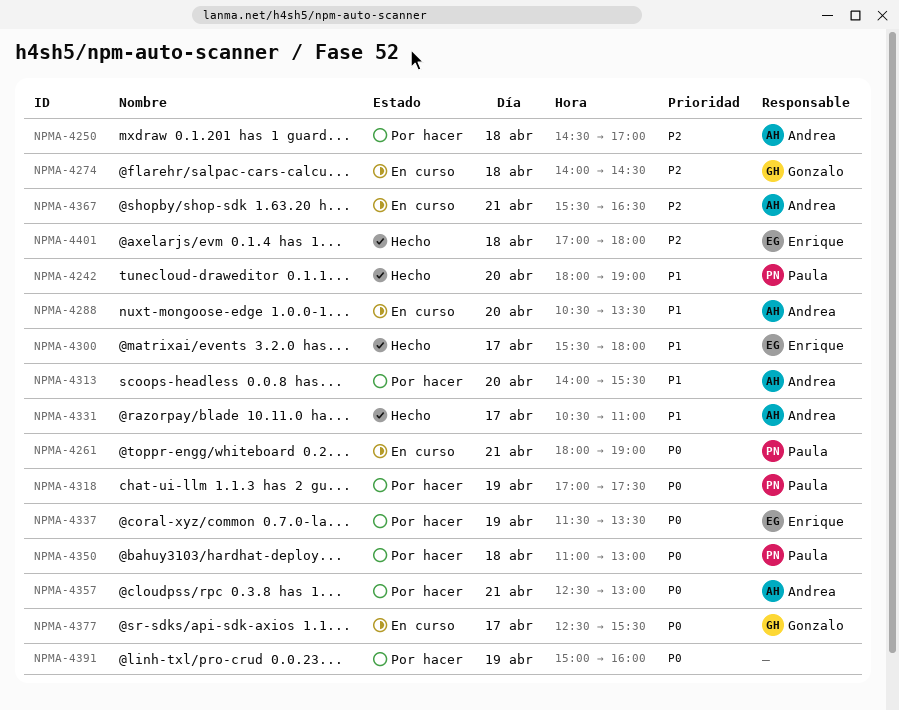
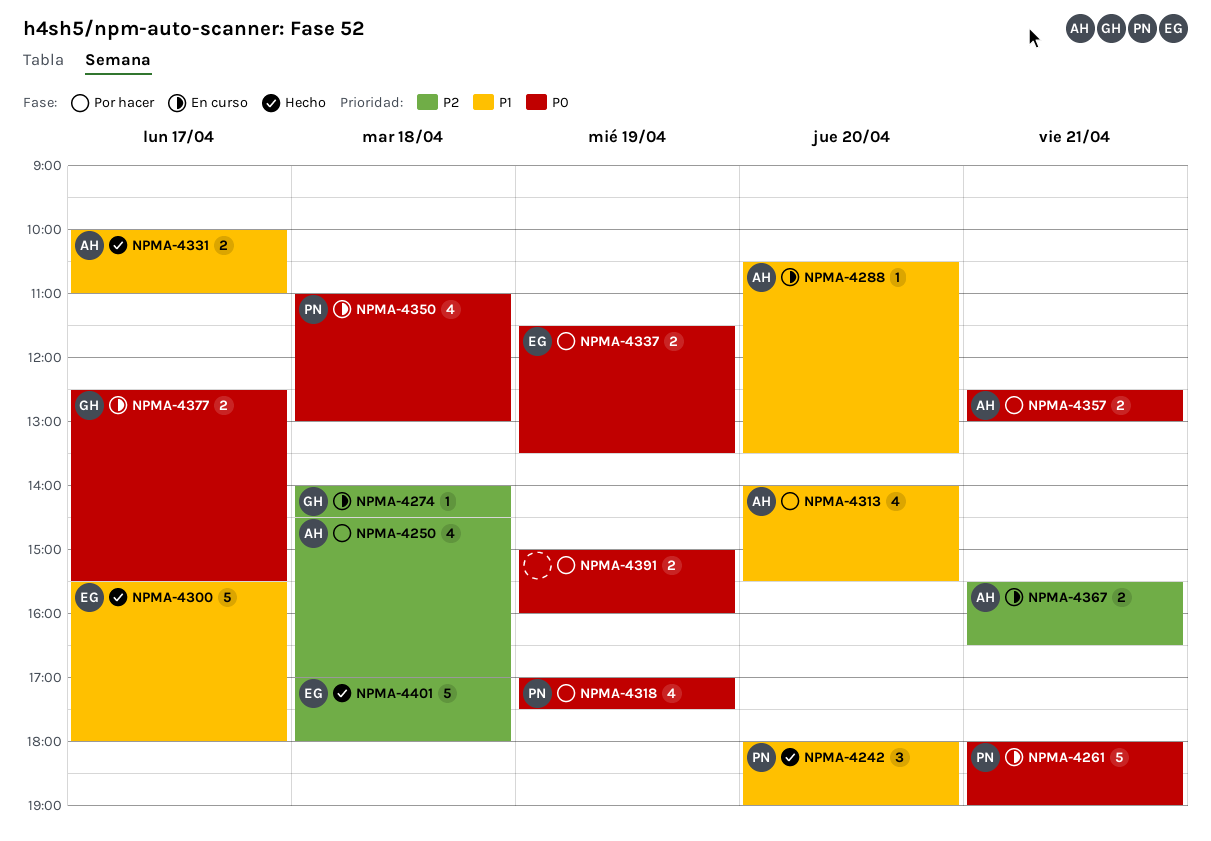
NPMA-4331, begins: 10:30 -> 10:00
NPMA-4350, status: Por hacer -> En curso

